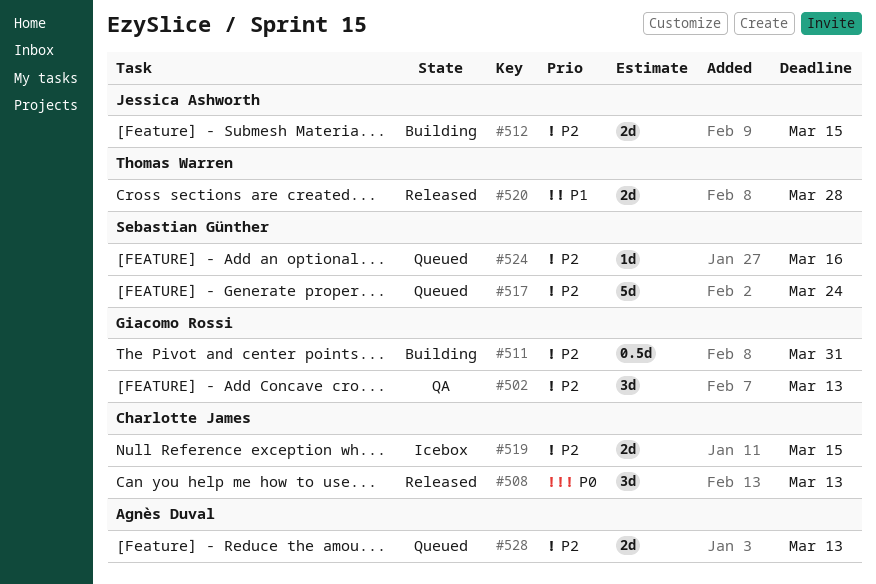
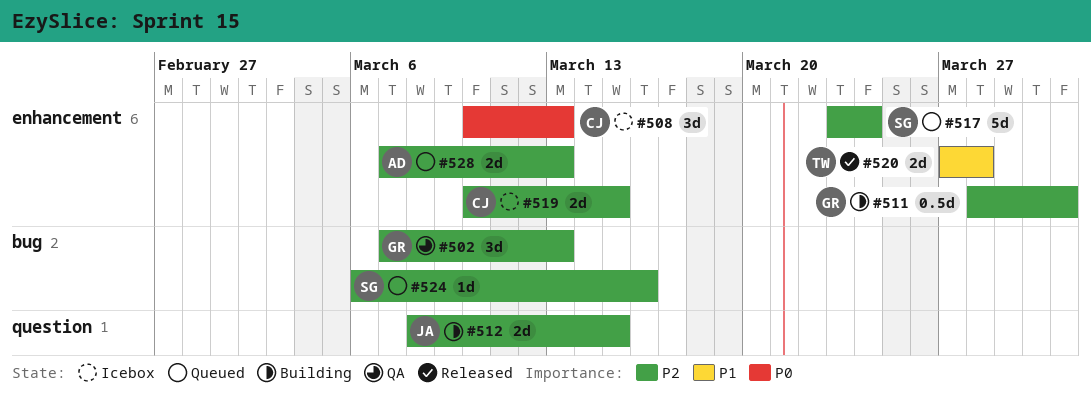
#508, status: Released -> Icebox

